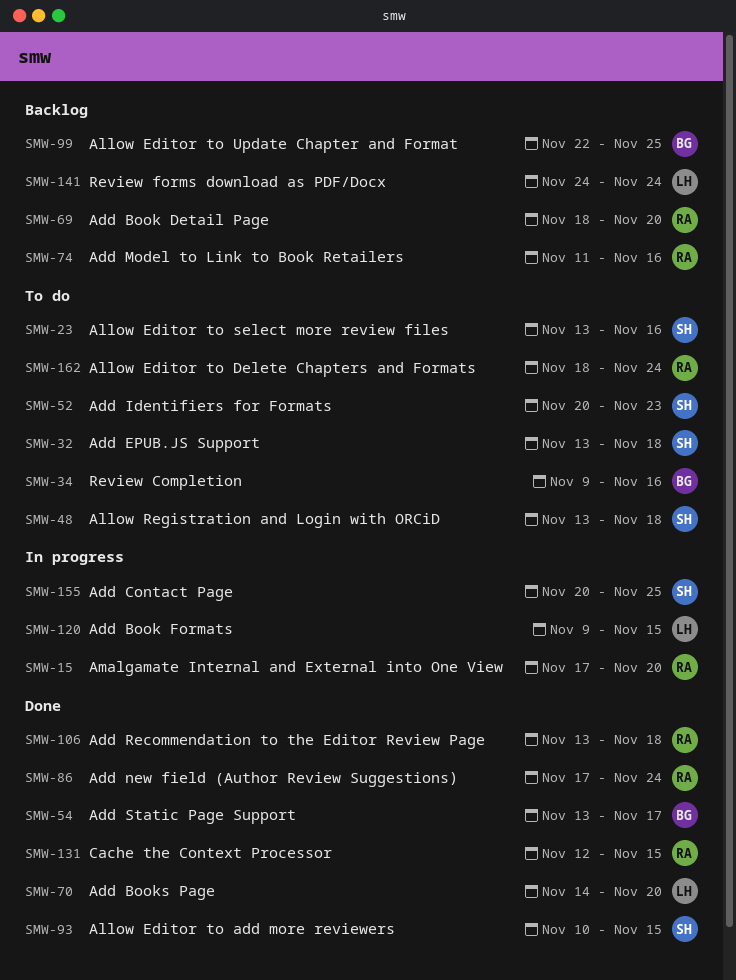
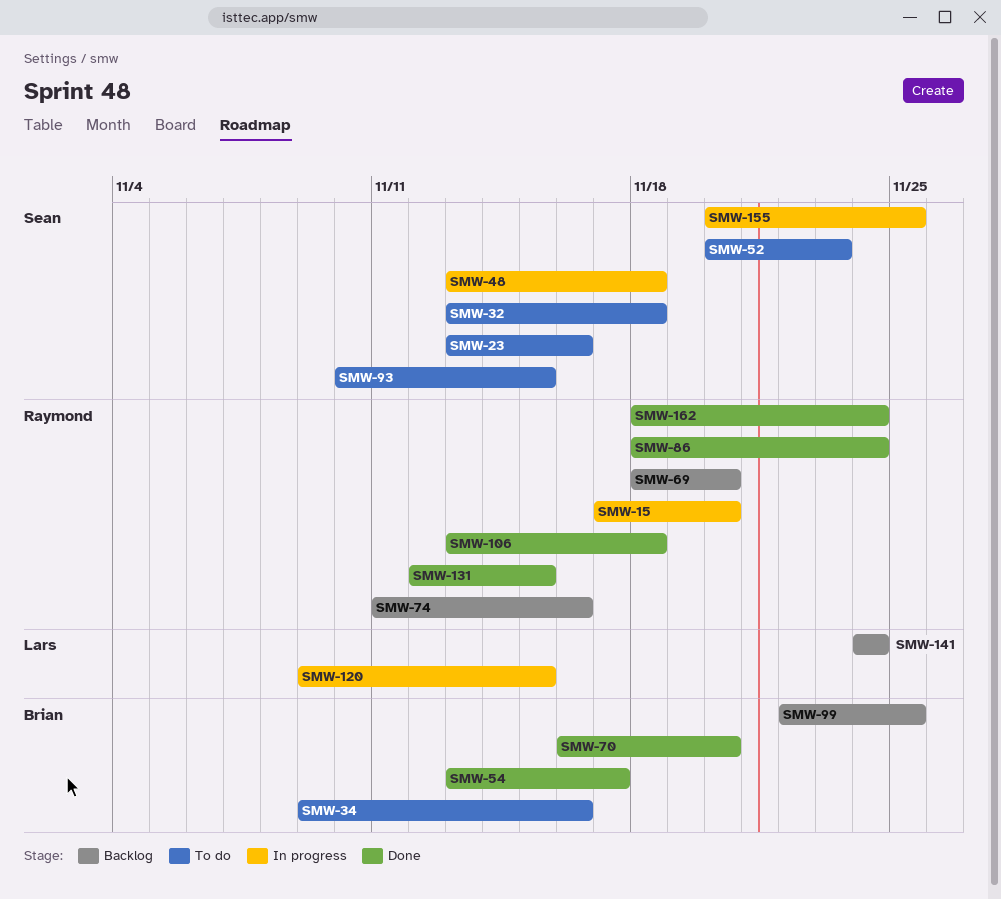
SMW-48, status: To do -> In progress
SMW-70, owner: Lars -> Brian
SMW-70, start: Nov 14 -> Nov 16
SMW-86, start: Nov 17 -> Nov 18
SMW-93, status: Done -> To do
SMW-162, status: To do -> Done

